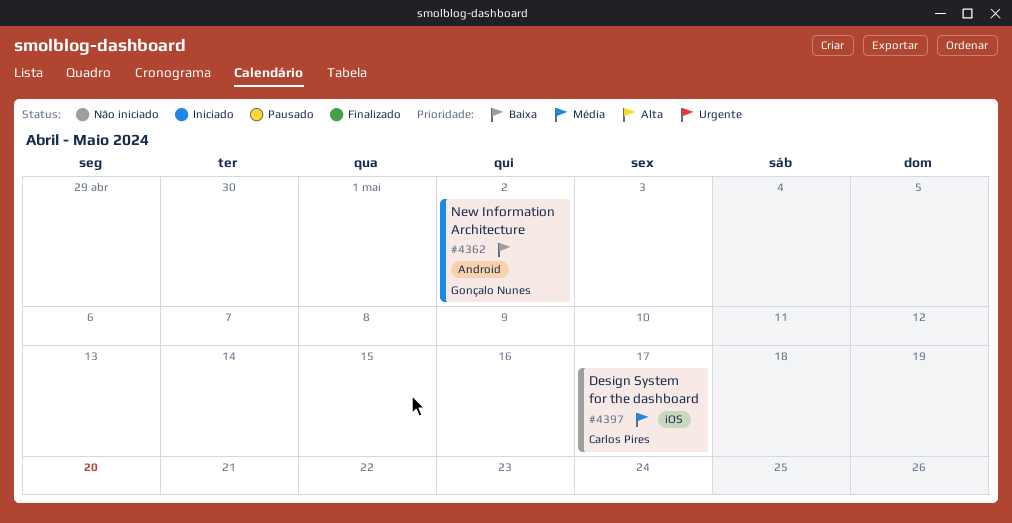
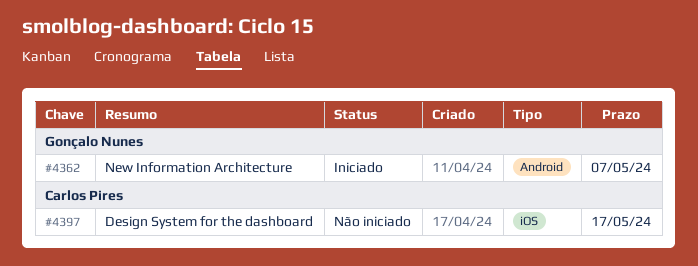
#4362, due: May 2 -> May 7

